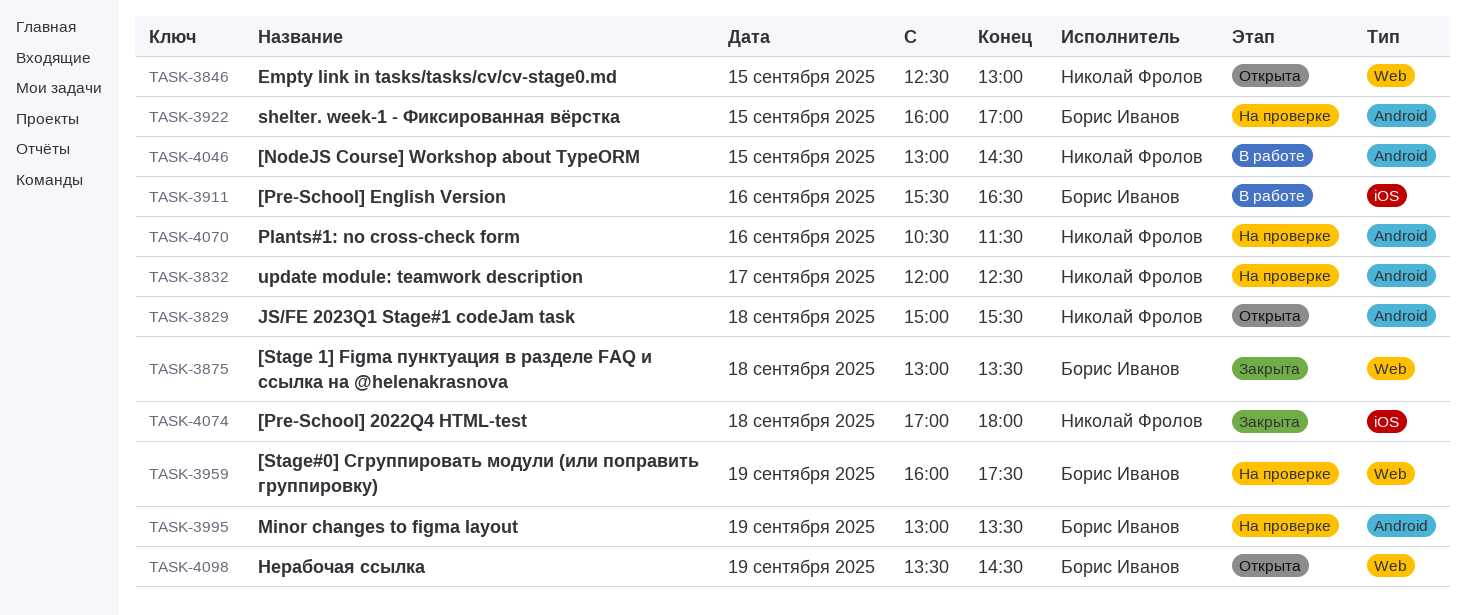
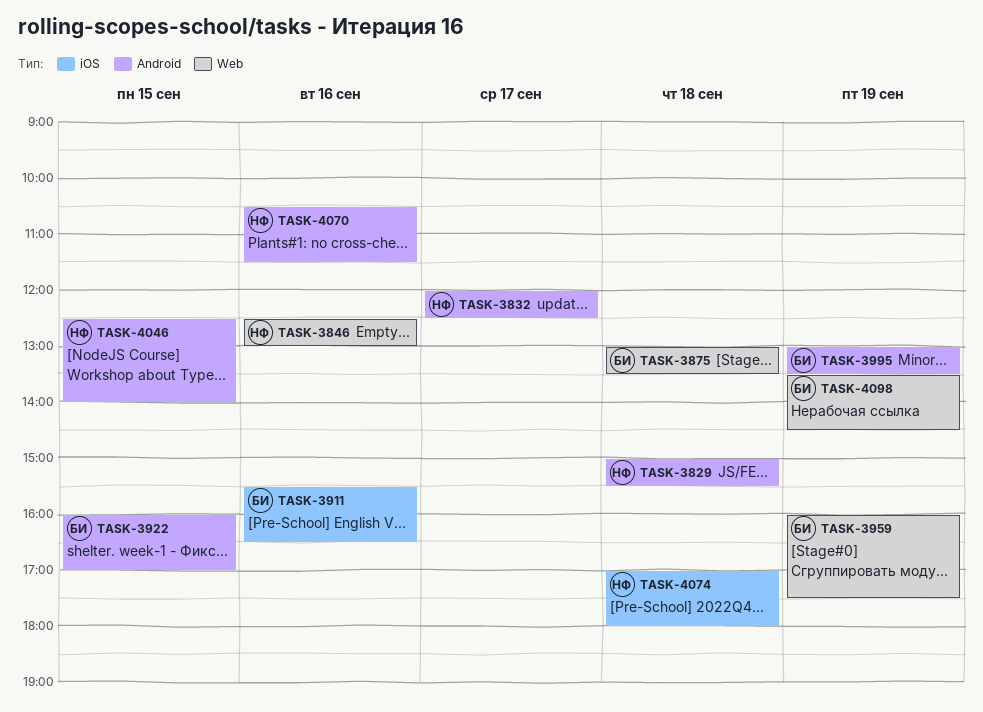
TASK-3846, day: Sep 15 -> Sep 16
TASK-4046, begins: 13:00 -> 12:30
TASK-4046, ends: 14:30 -> 14:00

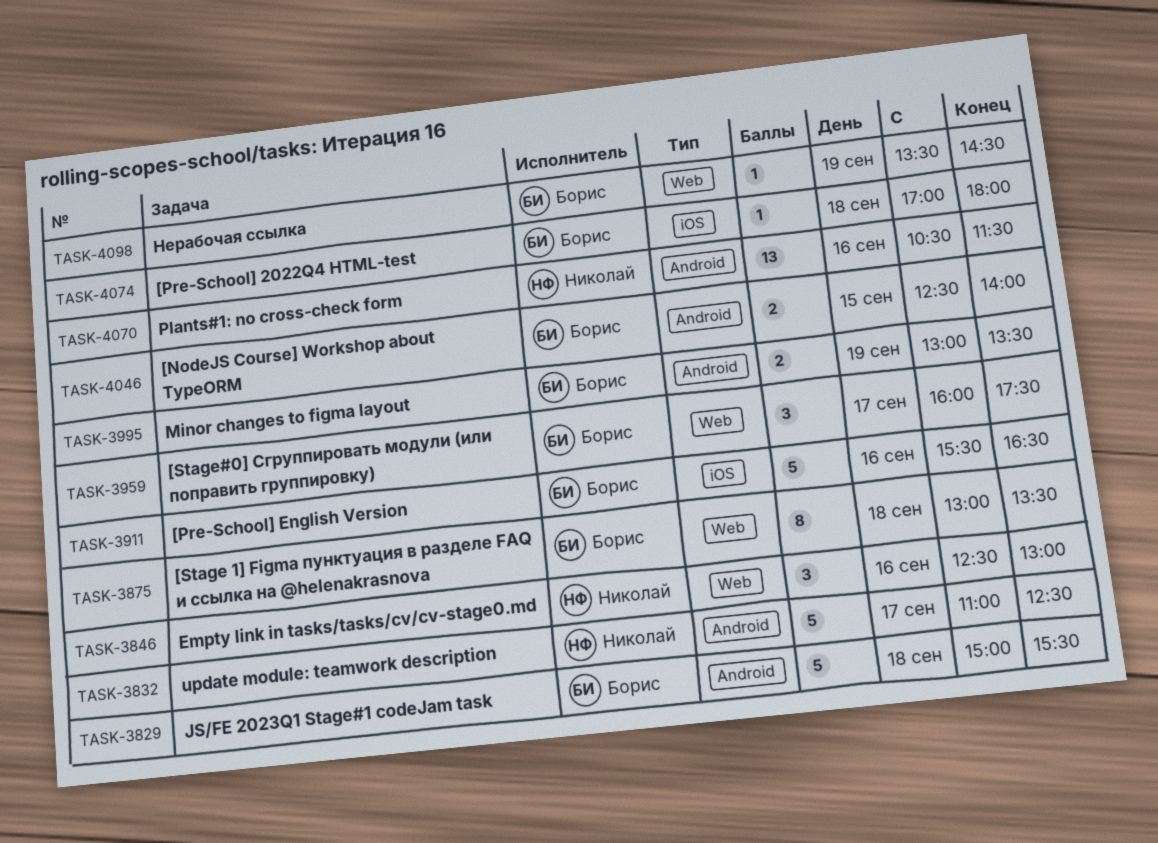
TASK-3829, owner: Николай -> Борис
TASK-3832, begins: 12:00 -> 11:00
TASK-3922: present -> none
TASK-3959, day: Sep 19 -> Sep 17
TASK-4046, owner: Николай -> Борис
TASK-4074, owner: Николай -> Борис

